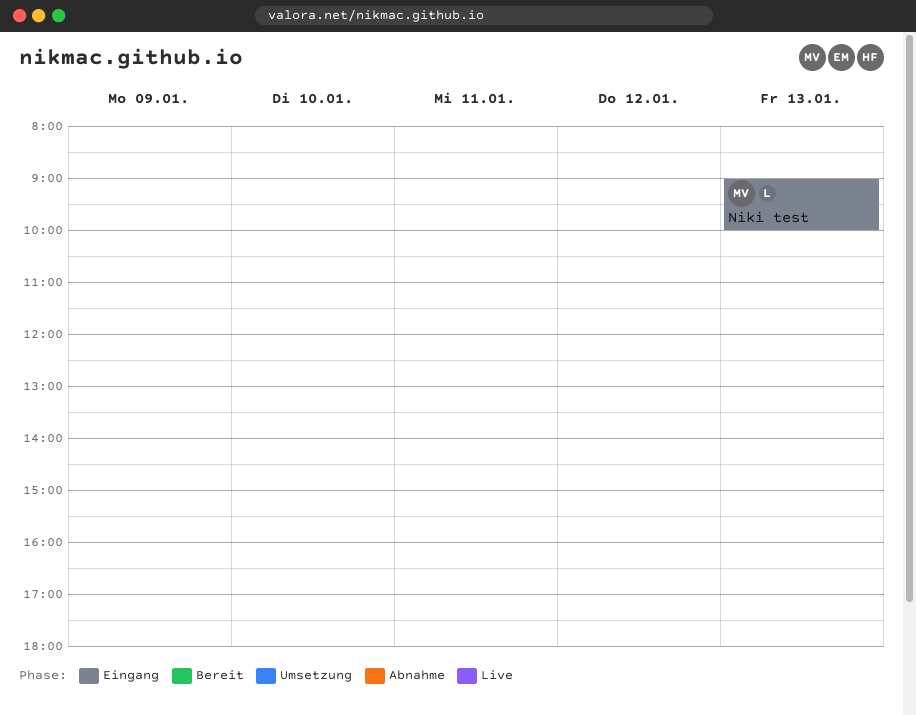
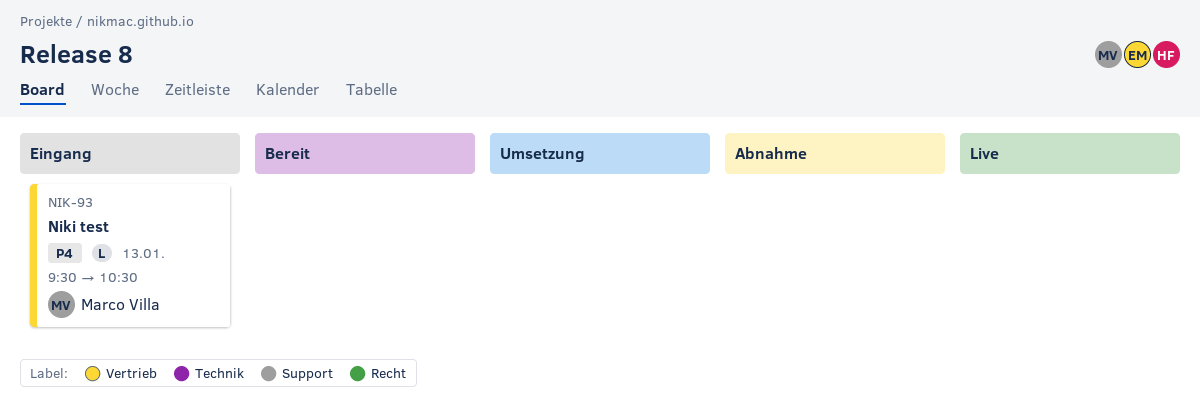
Niki test, begins: 09:00 -> 09:30
Niki test, ends: 10:00 -> 10:30

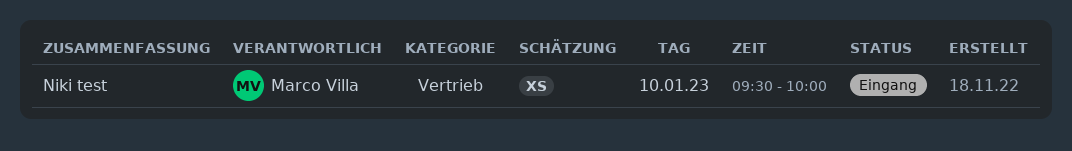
Niki test, estimate: L -> XS
Niki test, day: Jan 13 -> Jan 10
Niki test, ends: 10:30 -> 10:00

